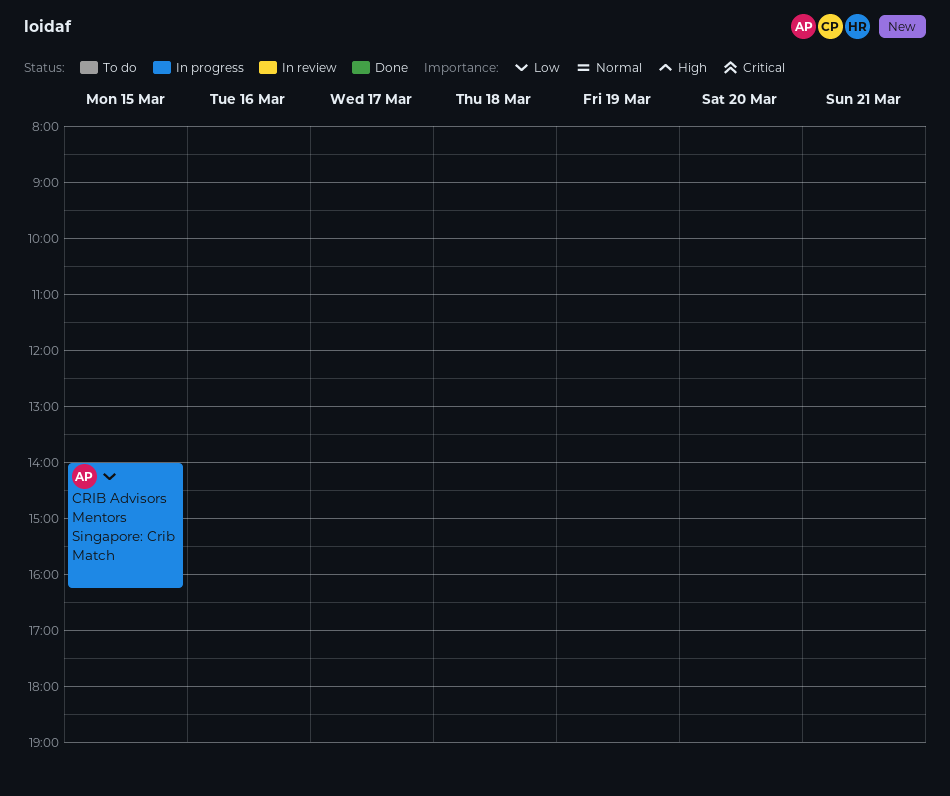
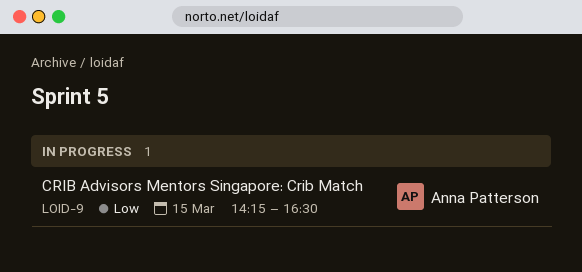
CRIB Advisors Mentors Singapore: Crib Match, begins: 14:00 -> 14:15
CRIB Advisors Mentors Singapore: Crib Match, ends: 16:15 -> 16:30

